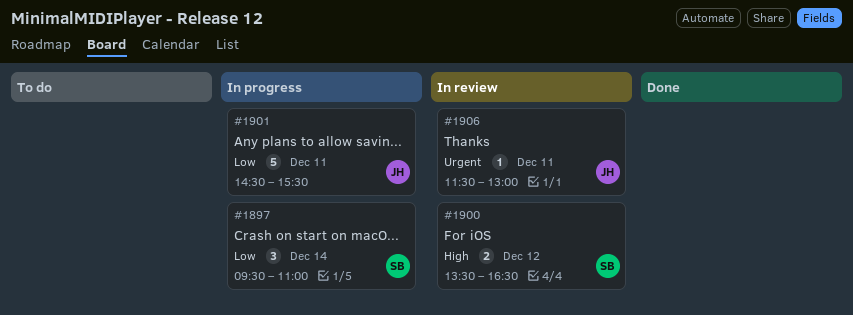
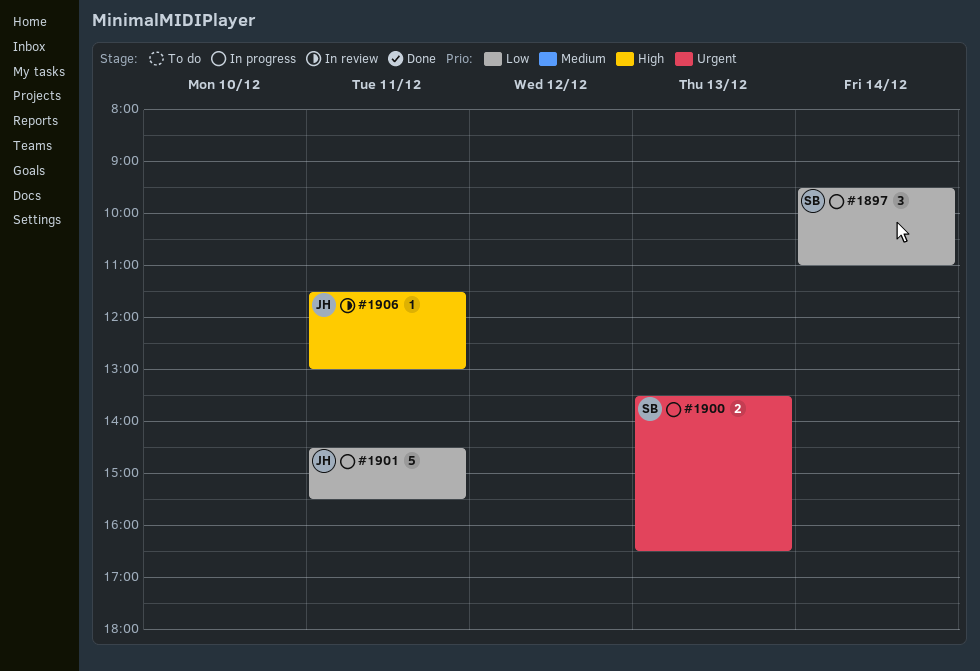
#1900, status: In review -> In progress
#1900, priority: High -> Urgent
#1900, day: Dec 12 -> Dec 13
#1906, priority: Urgent -> High

